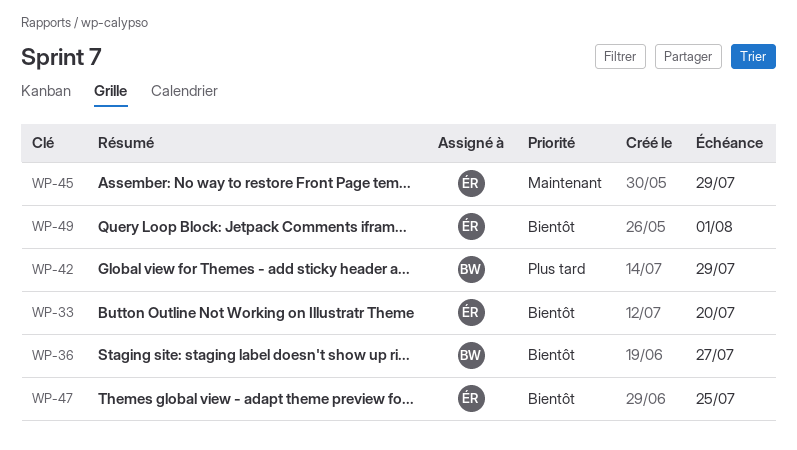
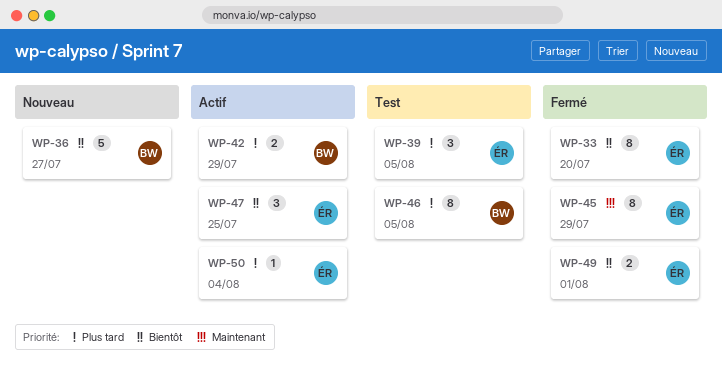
WP-39: none -> present
WP-46: none -> present
WP-50: none -> present

